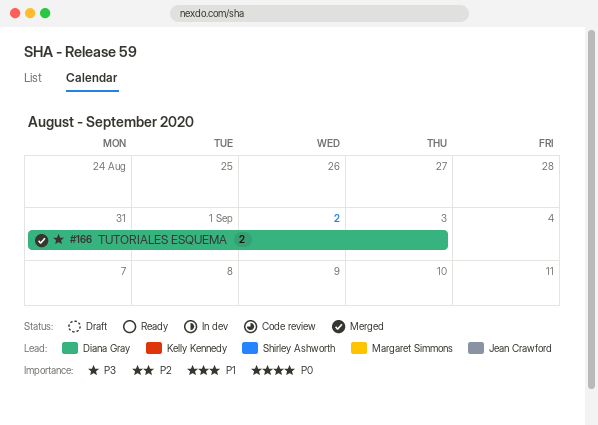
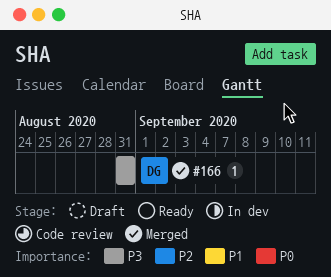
#166, estimate: 2 -> 1
#166, due: Sep 3 -> Aug 31

